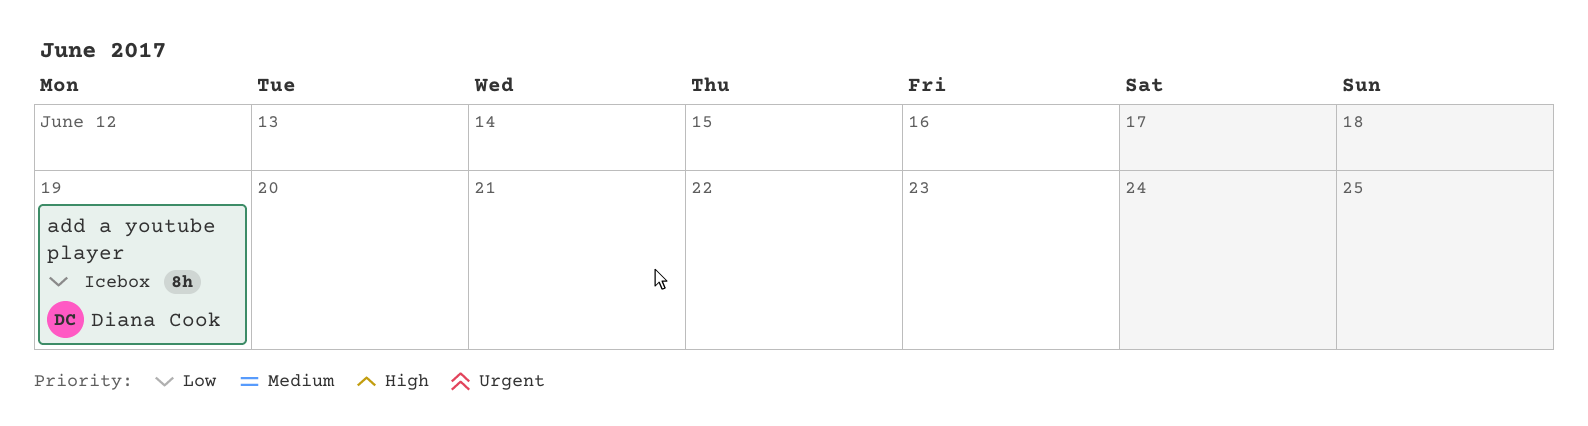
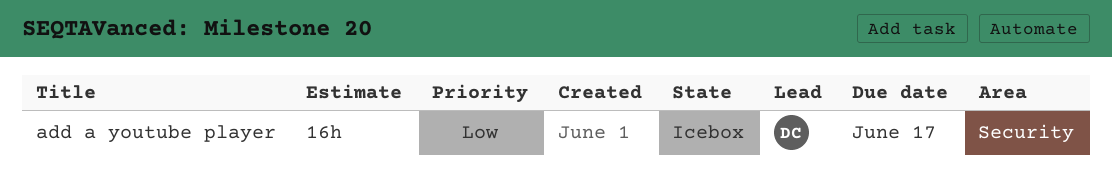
add a youtube player, estimate: 8h -> 16h
add a youtube player, due: Jun 19 -> Jun 17

